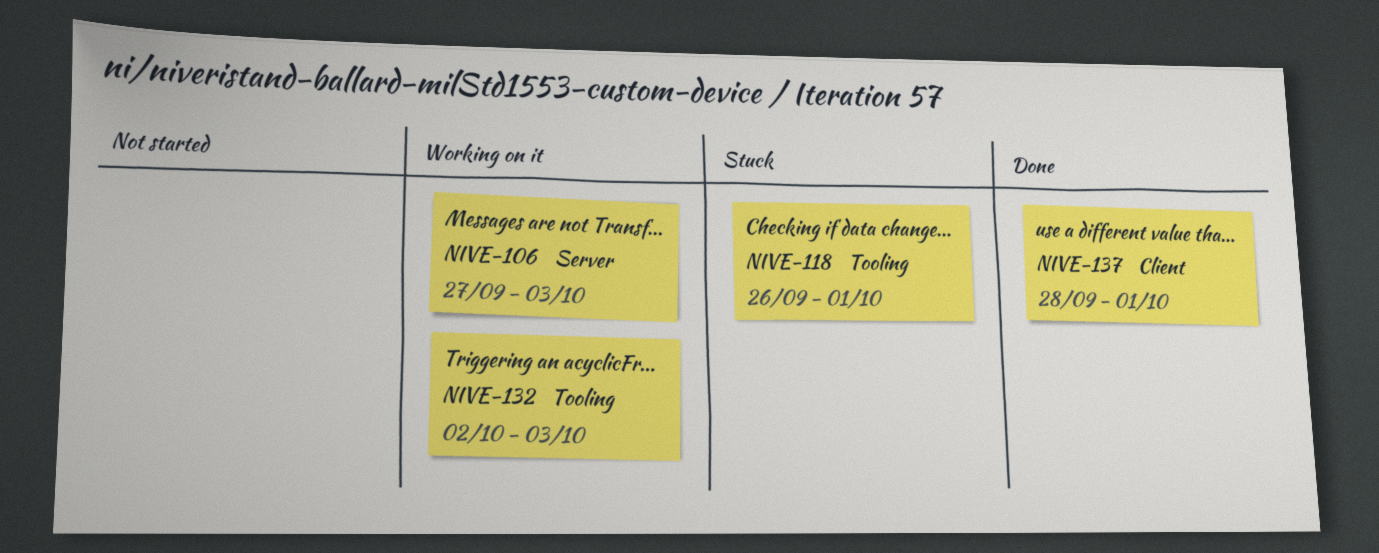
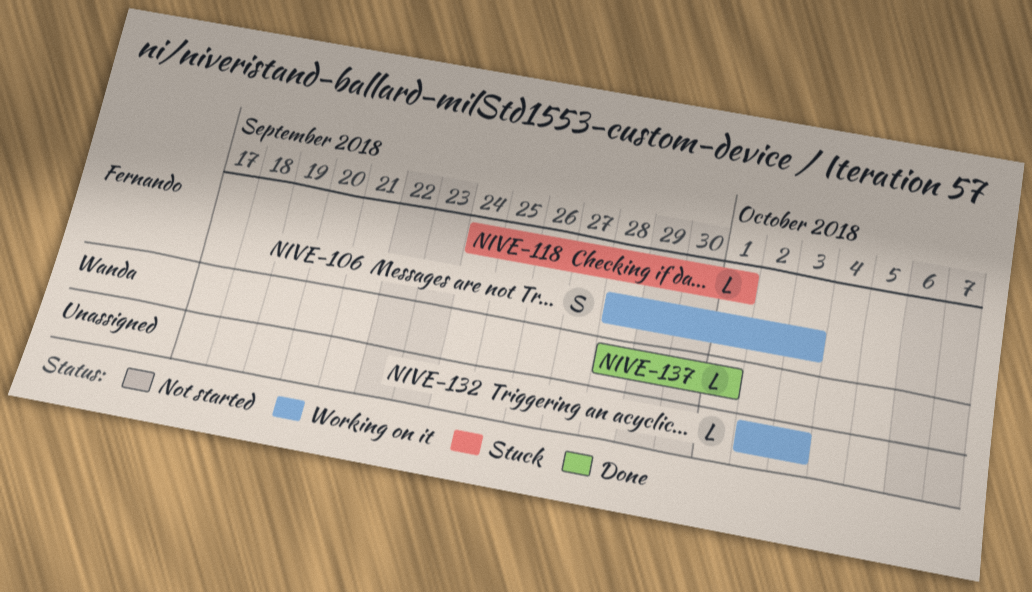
NIVE-106, start: Sep 27 -> Sep 28
NIVE-118, start: Sep 26 -> Sep 24

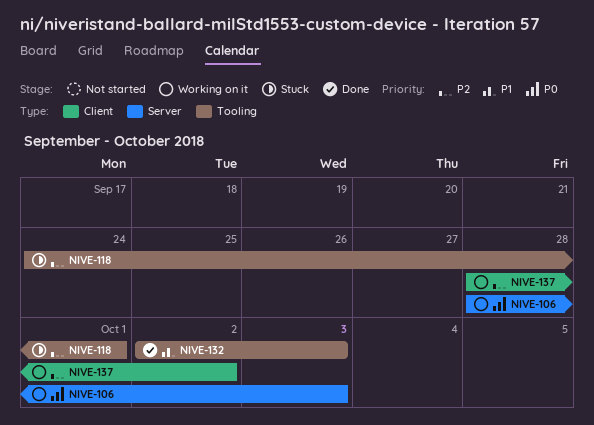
NIVE-132, status: Working on it -> Done
NIVE-137, status: Done -> Working on it
NIVE-137, due: Oct 1 -> Oct 2

